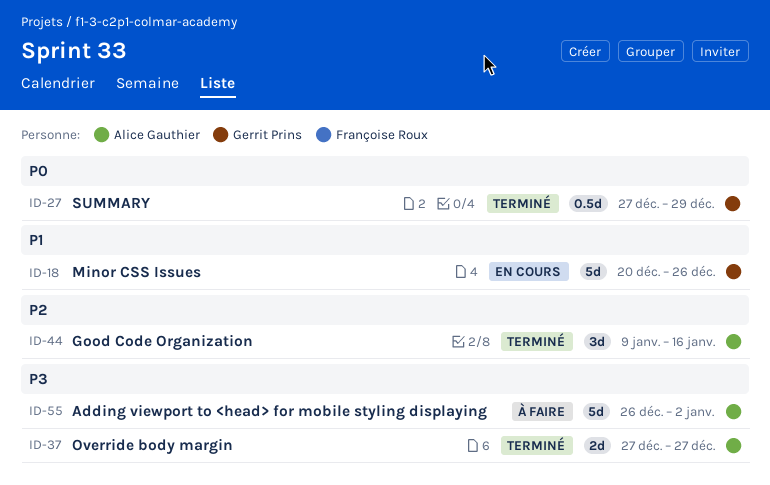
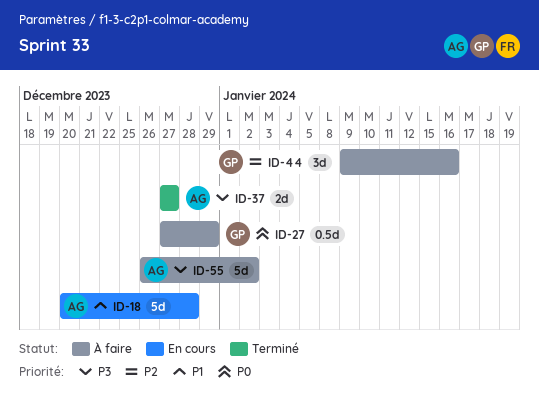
ID-18, owner: Gerrit Prins -> Alice Gauthier
ID-18, due: Dec 26 -> Dec 28
ID-27, status: Terminé -> À faire
ID-44, status: Terminé -> À faire
ID-44, owner: Alice Gauthier -> Gerrit Prins

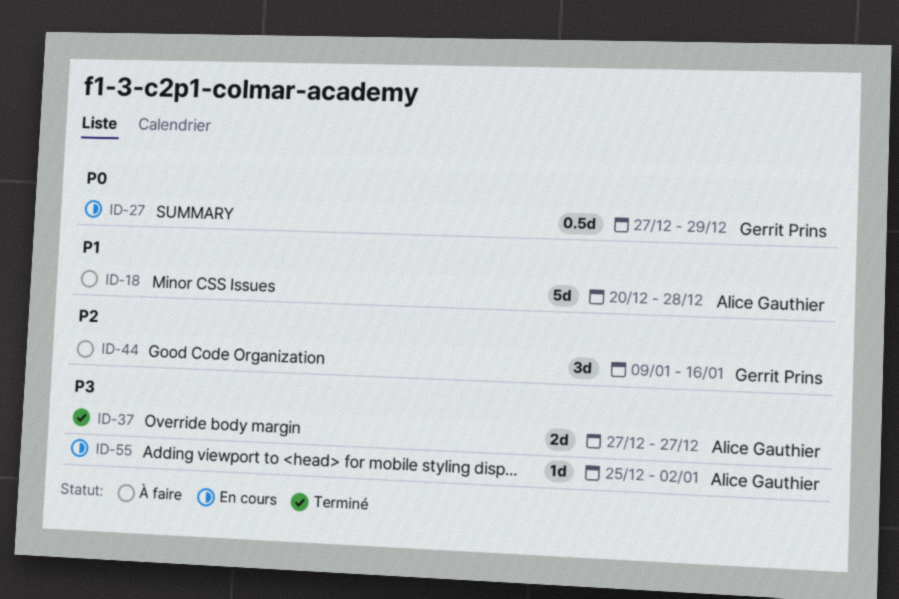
ID-18, status: En cours -> À faire
ID-27, status: À faire -> En cours
ID-55, status: À faire -> En cours
ID-55, estimate: 5d -> 1d
ID-55, start: Dec 26 -> Dec 25

